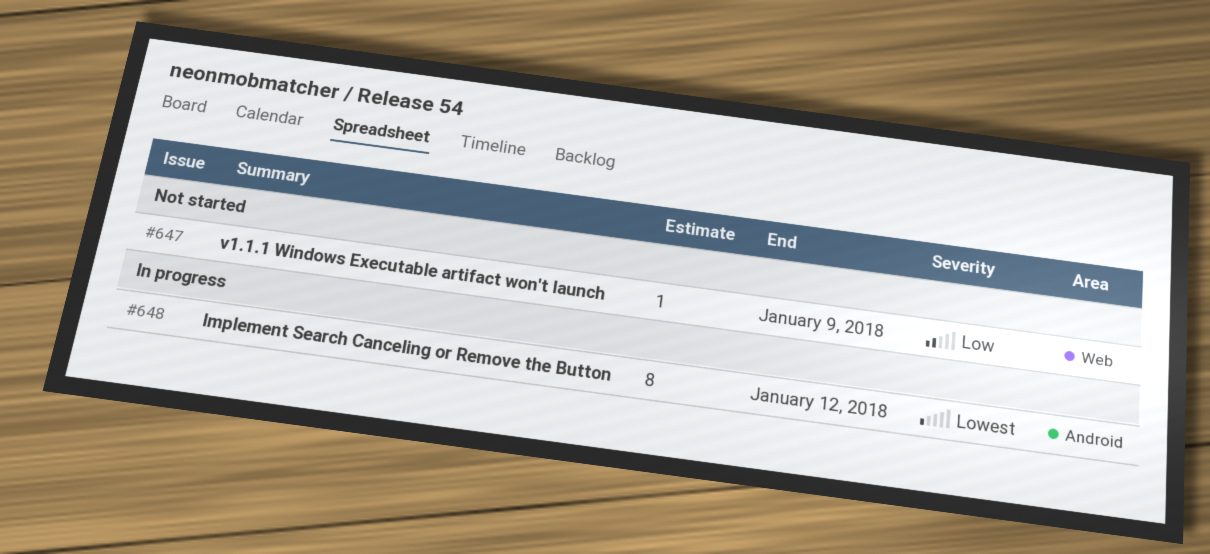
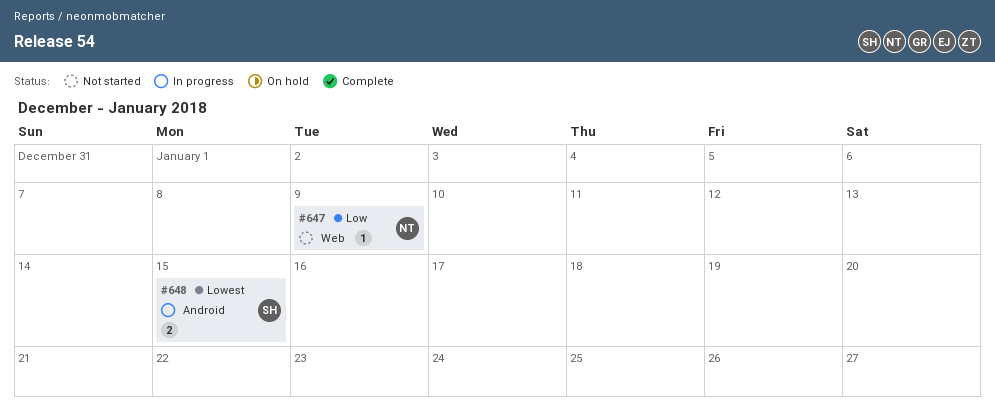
#648, estimate: 8 -> 2
#648, due: Jan 12 -> Jan 15

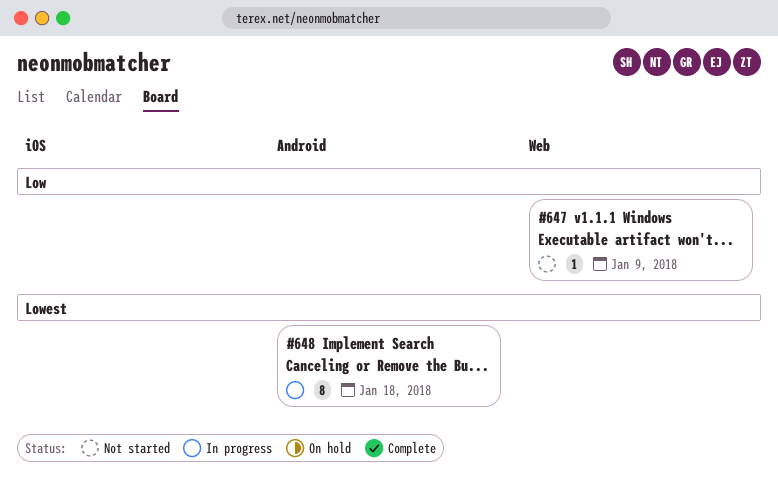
#648, estimate: 2 -> 8
#648, due: Jan 15 -> Jan 18

